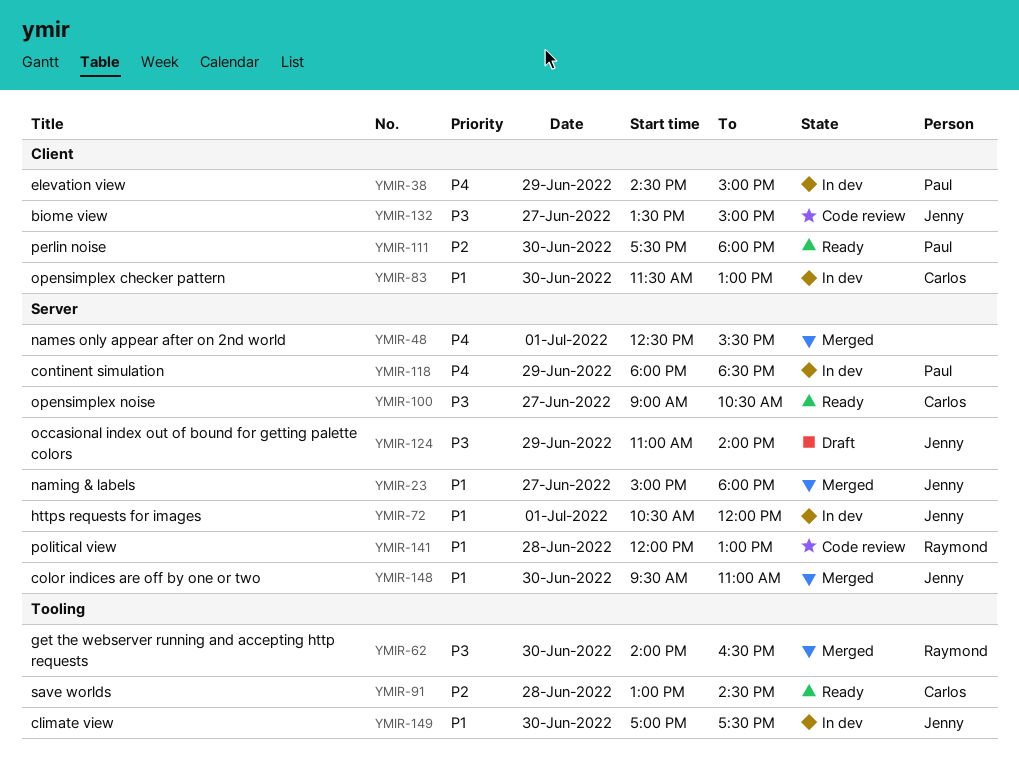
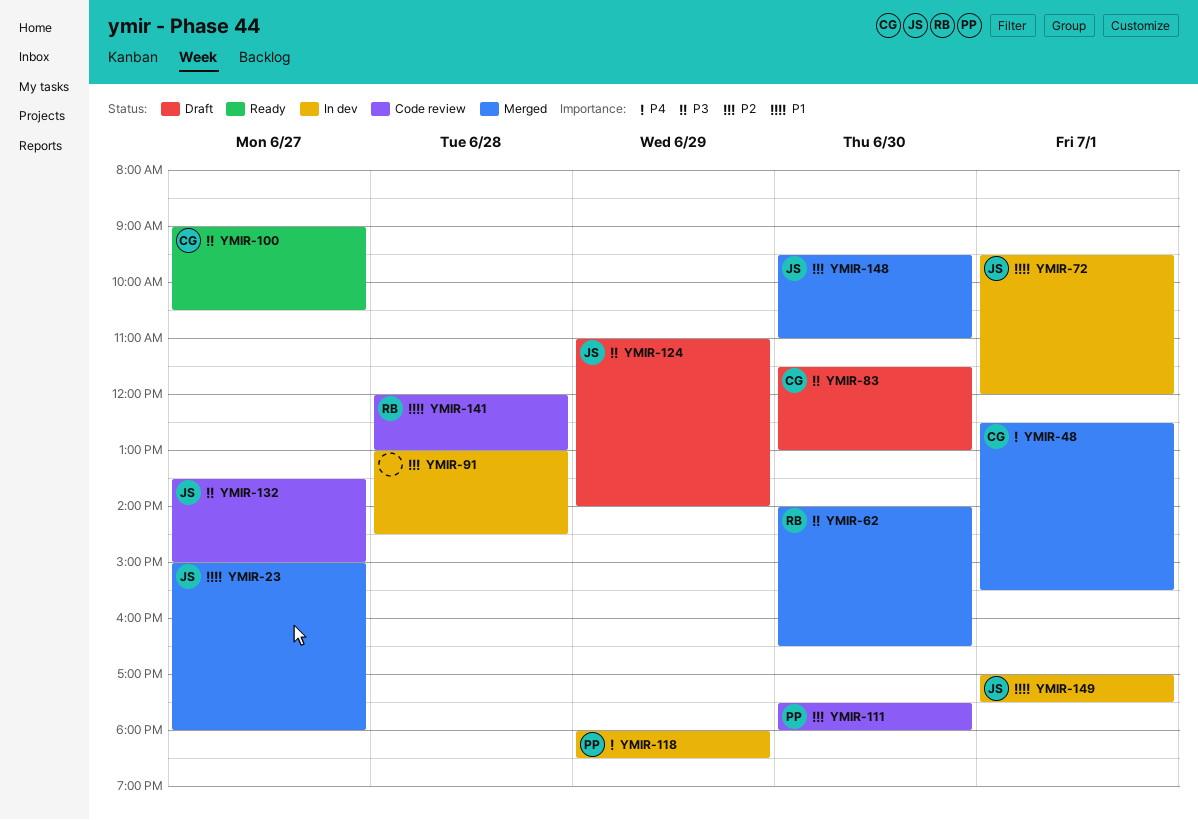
YMIR-38: present -> none
YMIR-48, owner: none -> Carlos
YMIR-72, begins: 10:30 -> 09:30
YMIR-83, status: In dev -> Draft
YMIR-83, priority: P1 -> P3
YMIR-91, status: Ready -> In dev
YMIR-91, owner: Carlos -> none
YMIR-111, status: Ready -> Code review
YMIR-148, priority: P1 -> P2
YMIR-149, day: Jun 30 -> Jul 1

